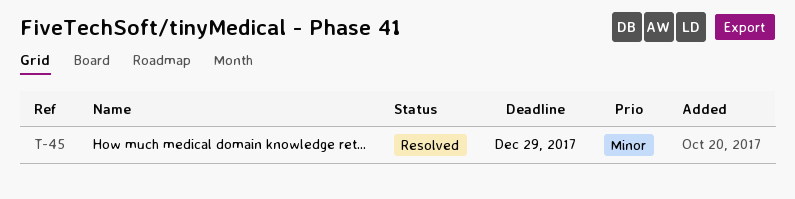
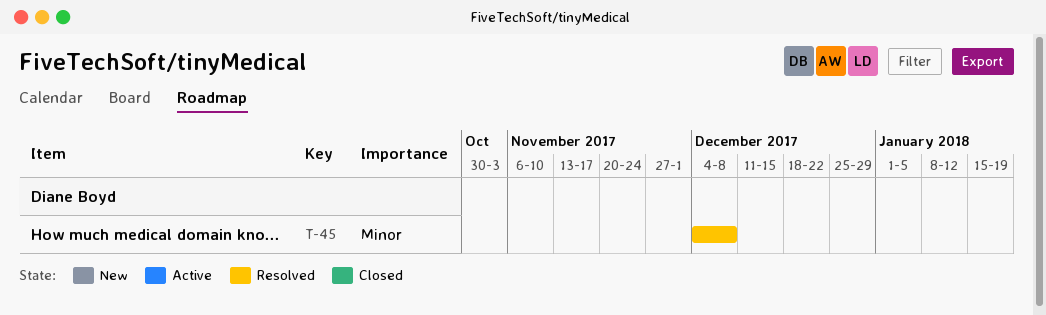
T-45, due: Dec 29 -> Dec 8

